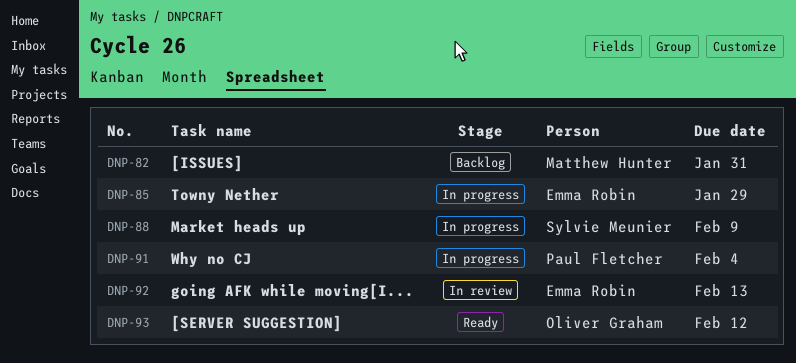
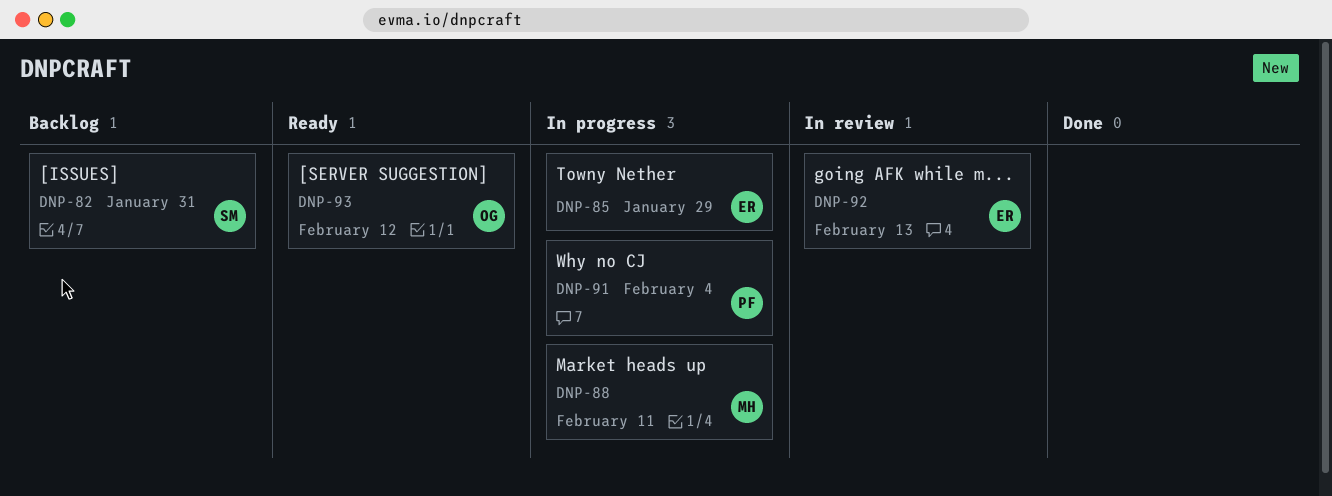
DNP-82, owner: Matthew Hunter -> Sylvie Meunier
DNP-88, owner: Sylvie Meunier -> Matthew Hunter
DNP-88, due: Feb 9 -> Feb 11

